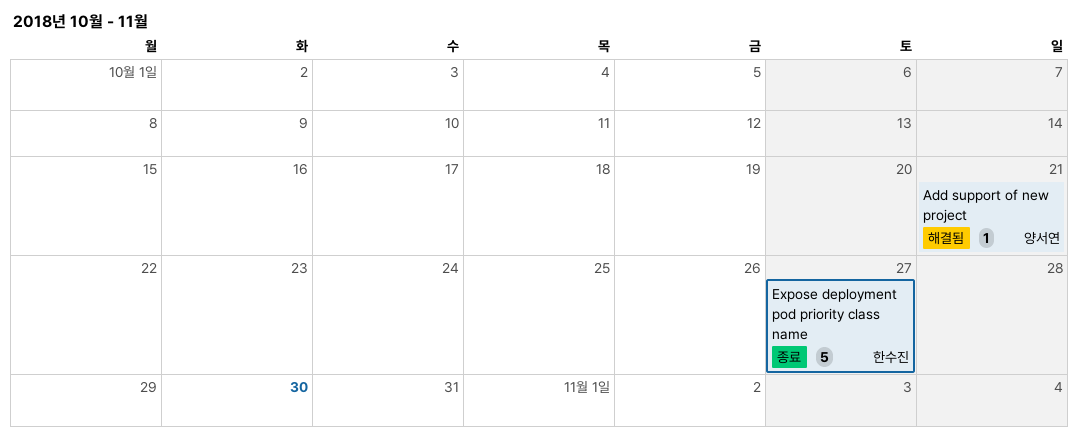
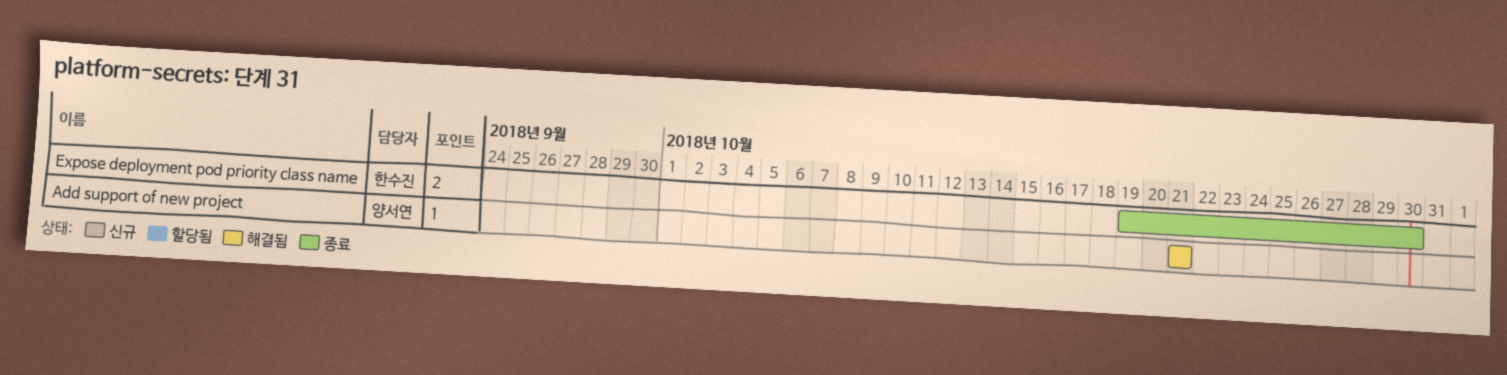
Expose deployment pod priority class name, estimate: 5 -> 2
Expose deployment pod priority class name, due: Oct 27 -> Oct 30

